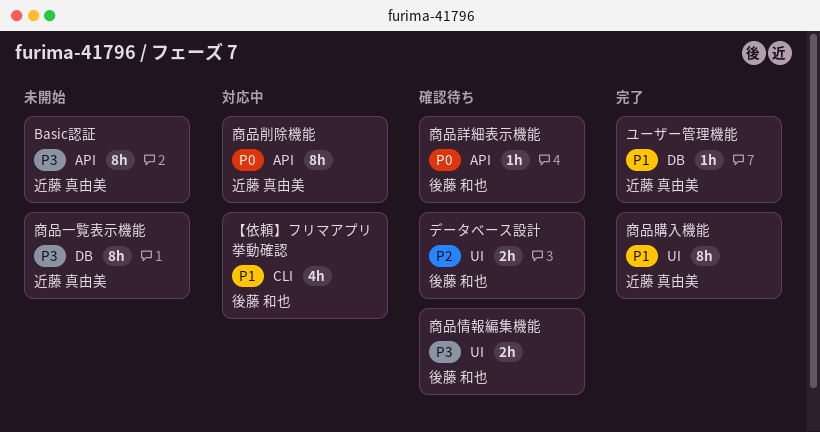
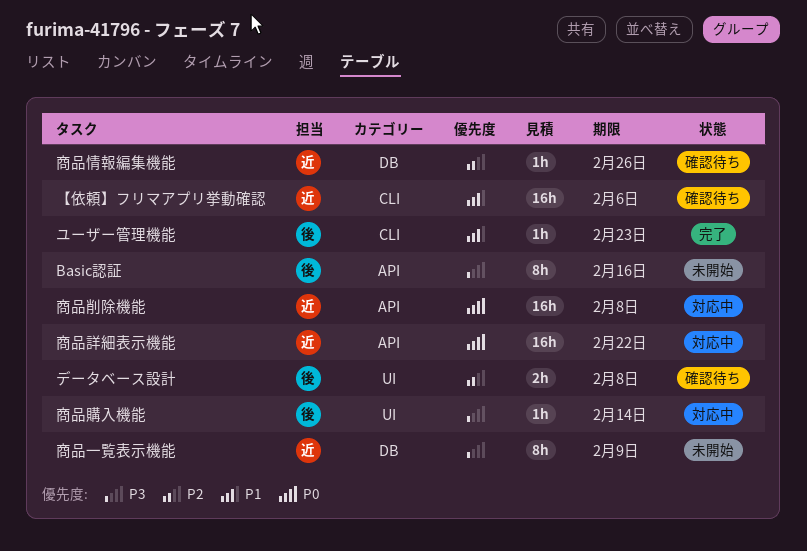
Basic認証, owner: 近藤 真由美 -> 後藤 和也
【依頼】フリマアプリ挙動確認, status: 対応中 -> 確認待ち
【依頼】フリマアプリ挙動確認, owner: 後藤 和也 -> 近藤 真由美
【依頼】フリマアプリ挙動確認, estimate: 4h -> 16h
ユーザー管理機能, owner: 近藤 真由美 -> 後藤 和也
ユーザー管理機能, label: DB -> CLI
商品削除機能, estimate: 8h -> 16h
商品情報編集機能, owner: 後藤 和也 -> 近藤 真由美
商品情報編集機能, priority: P3 -> P2
商品情報編集機能, label: UI -> DB
商品情報編集機能, estimate: 2h -> 1h
商品詳細表示機能, status: 確認待ち -> 対応中
商品詳細表示機能, owner: 後藤 和也 -> 近藤 真由美
商品詳細表示機能, estimate: 1h -> 16h
商品購入機能, status: 完了 -> 対応中
商品購入機能, owner: 近藤 真由美 -> 後藤 和也
商品購入機能, priority: P1 -> P3
商品購入機能, estimate: 8h -> 1h

